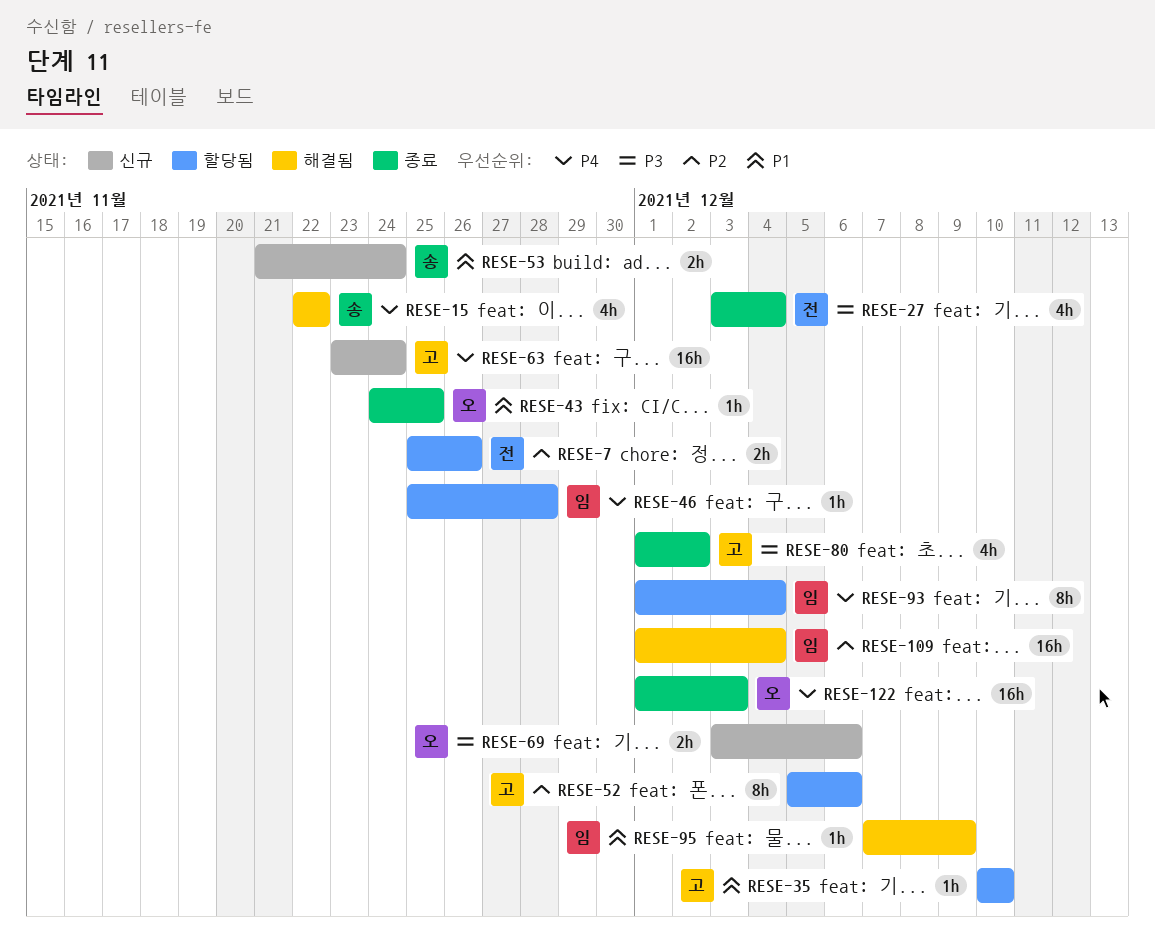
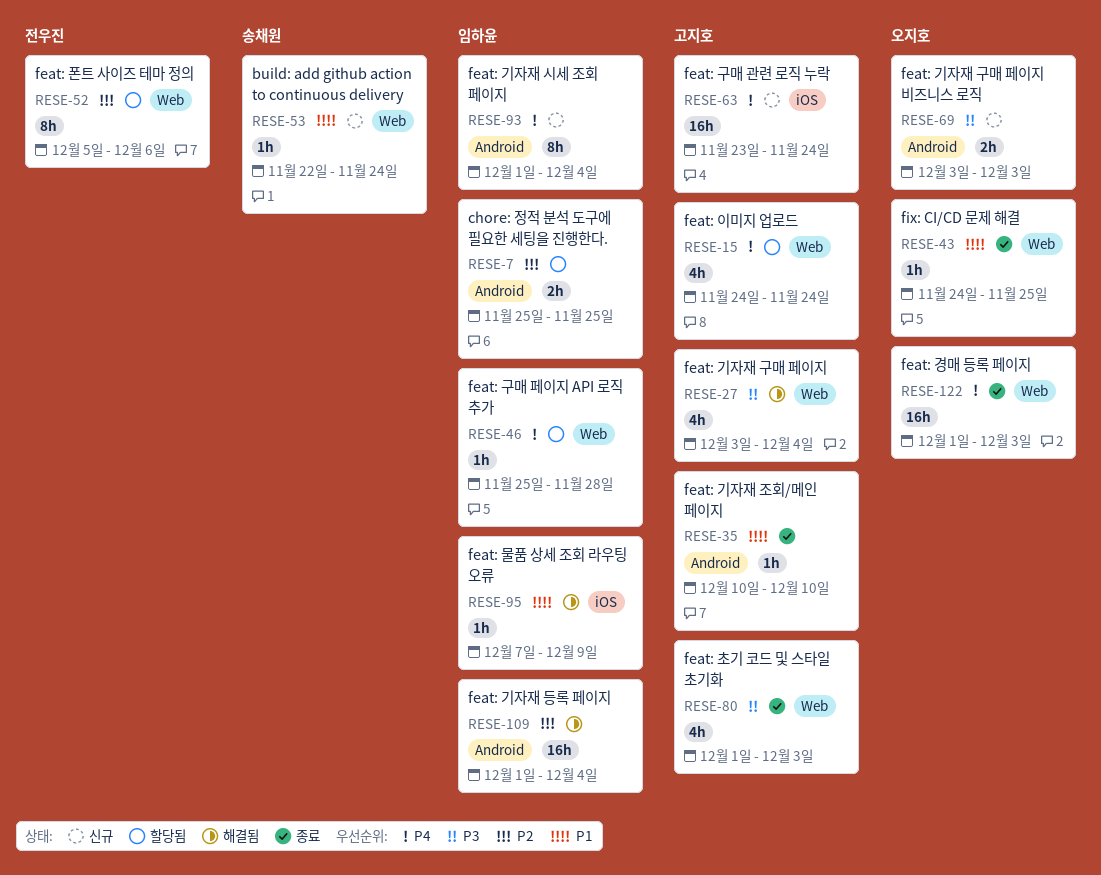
RESE-7, owner: 전우진 -> 임하윤
RESE-7, due: Nov 26 -> Nov 25
RESE-15, status: 해결됨 -> 할당됨
RESE-15, owner: 송채원 -> 고지호
RESE-15, start: Nov 22 -> Nov 24
RESE-15, due: Nov 22 -> Nov 24
RESE-27, status: 종료 -> 해결됨
RESE-27, owner: 전우진 -> 고지호
RESE-35, status: 할당됨 -> 종료
RESE-52, owner: 고지호 -> 전우진
RESE-53, estimate: 2h -> 1h
RESE-53, start: Nov 21 -> Nov 22
RESE-69, due: Dec 6 -> Dec 3
RESE-80, due: Dec 2 -> Dec 3
RESE-93, status: 할당됨 -> 신규

